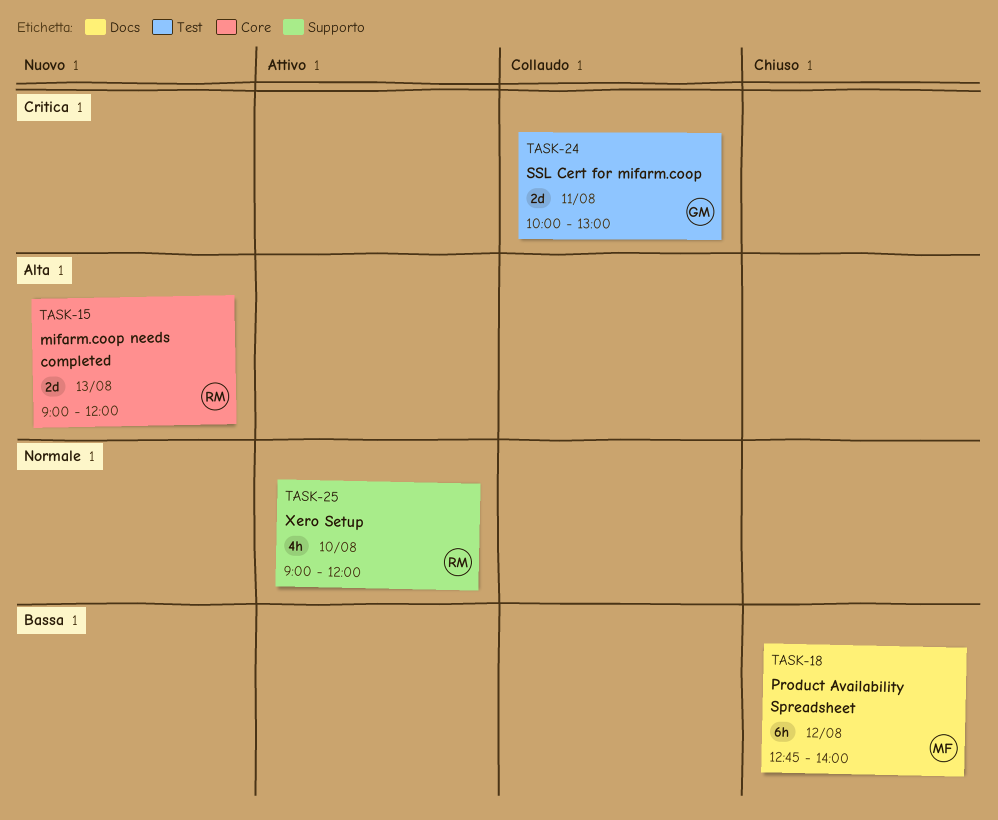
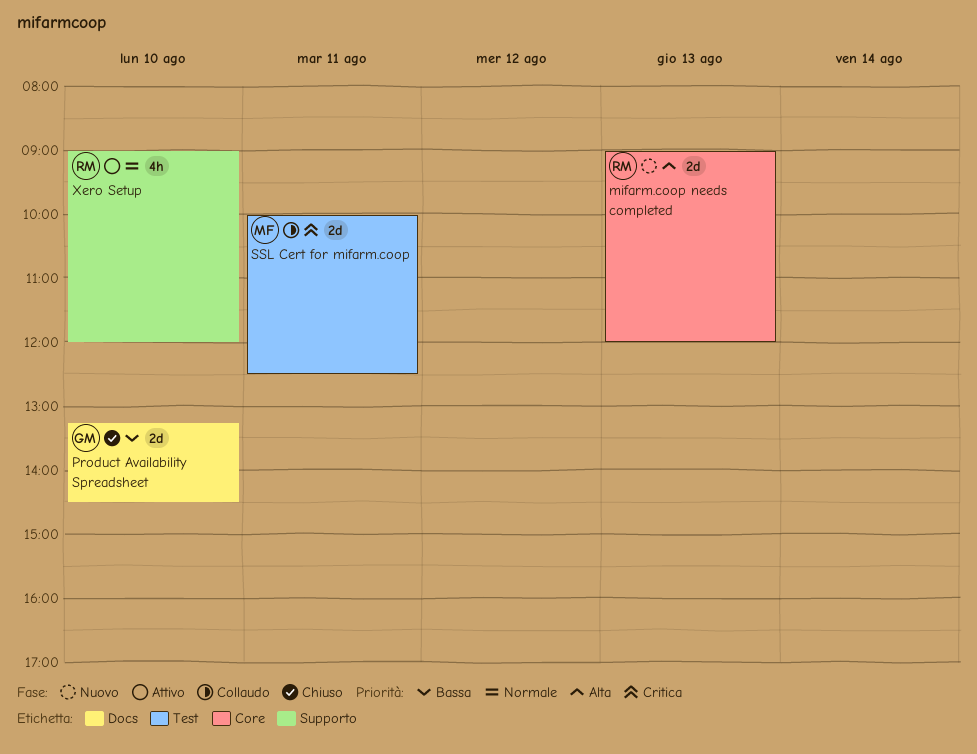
Product Availability Spreadsheet, owner: MF -> GM
Product Availability Spreadsheet, estimate: 6h -> 2d
Product Availability Spreadsheet, day: Aug 12 -> Aug 10
Product Availability Spreadsheet, begins: 12:45 -> 13:15
Product Availability Spreadsheet, ends: 14:00 -> 14:30
SSL Cert for mifarm.coop, owner: GM -> MF
SSL Cert for mifarm.coop, ends: 13:00 -> 12:30

